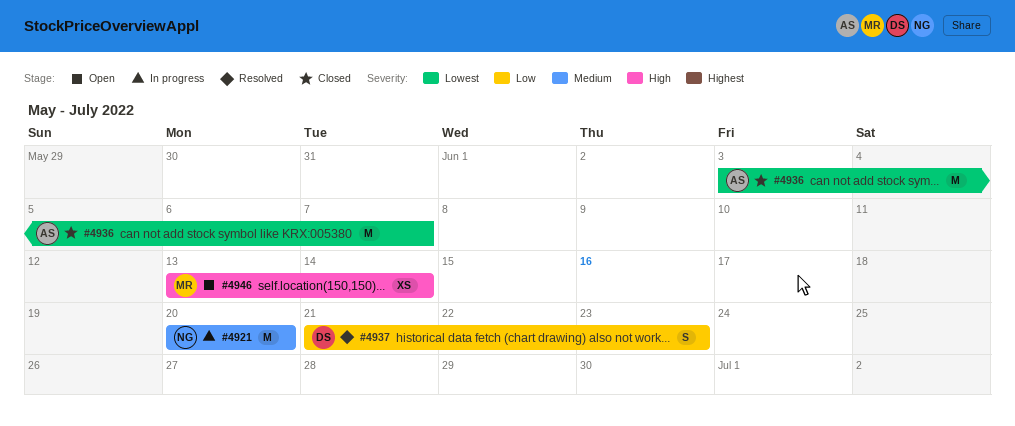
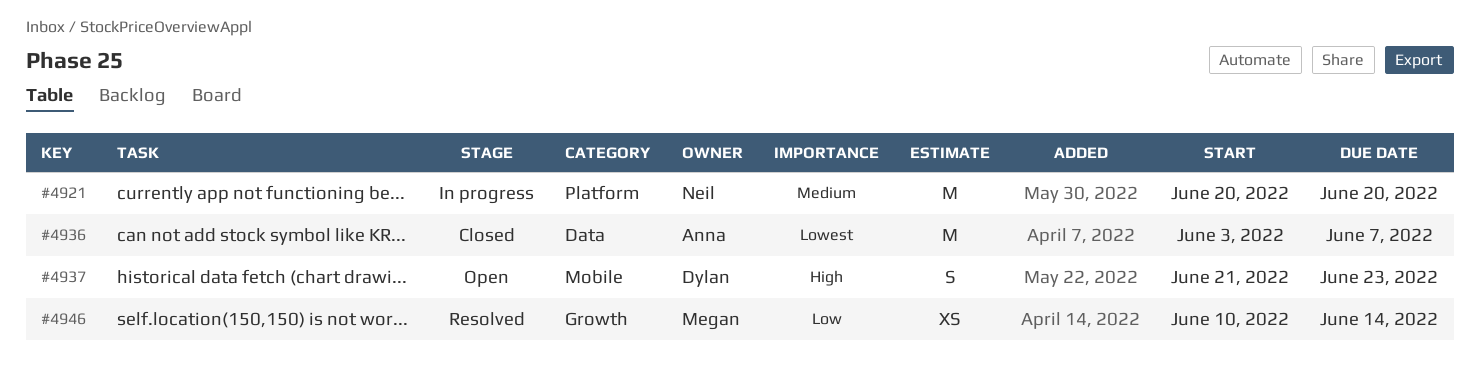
#4937, status: Resolved -> Open
#4937, priority: Low -> High
#4946, status: Open -> Resolved
#4946, priority: High -> Low
#4946, start: Jun 13 -> Jun 10

